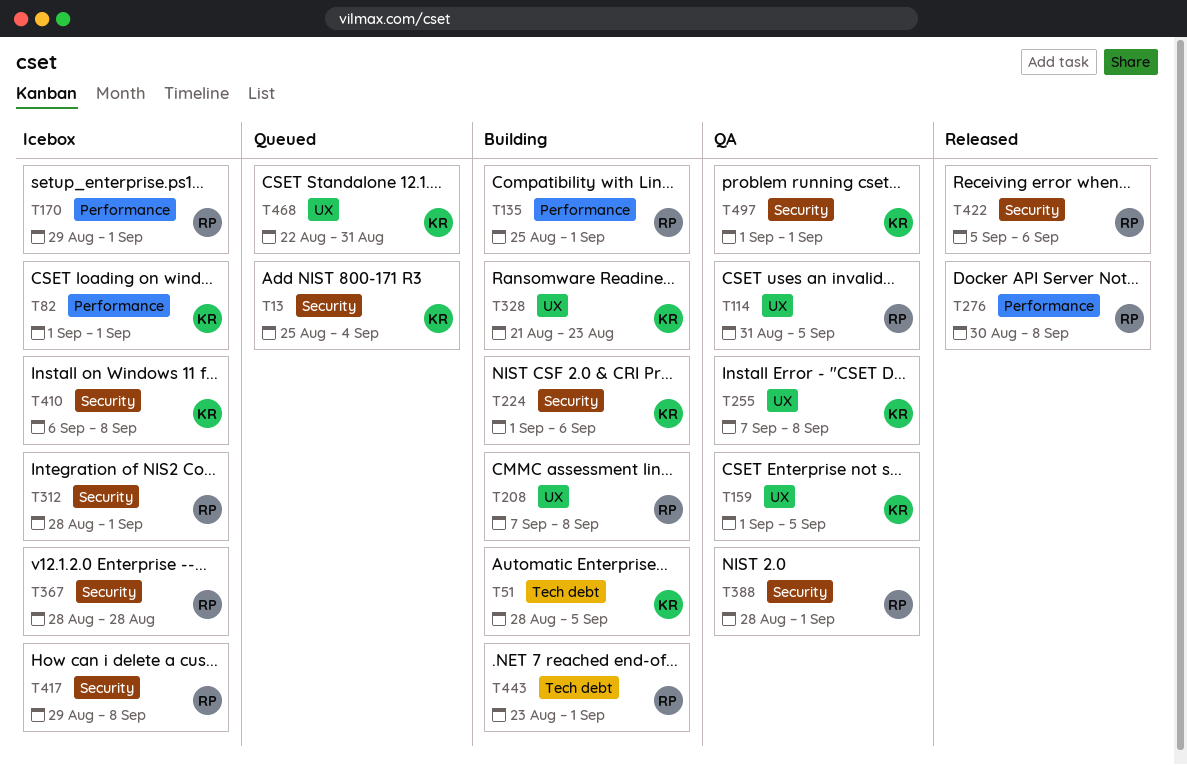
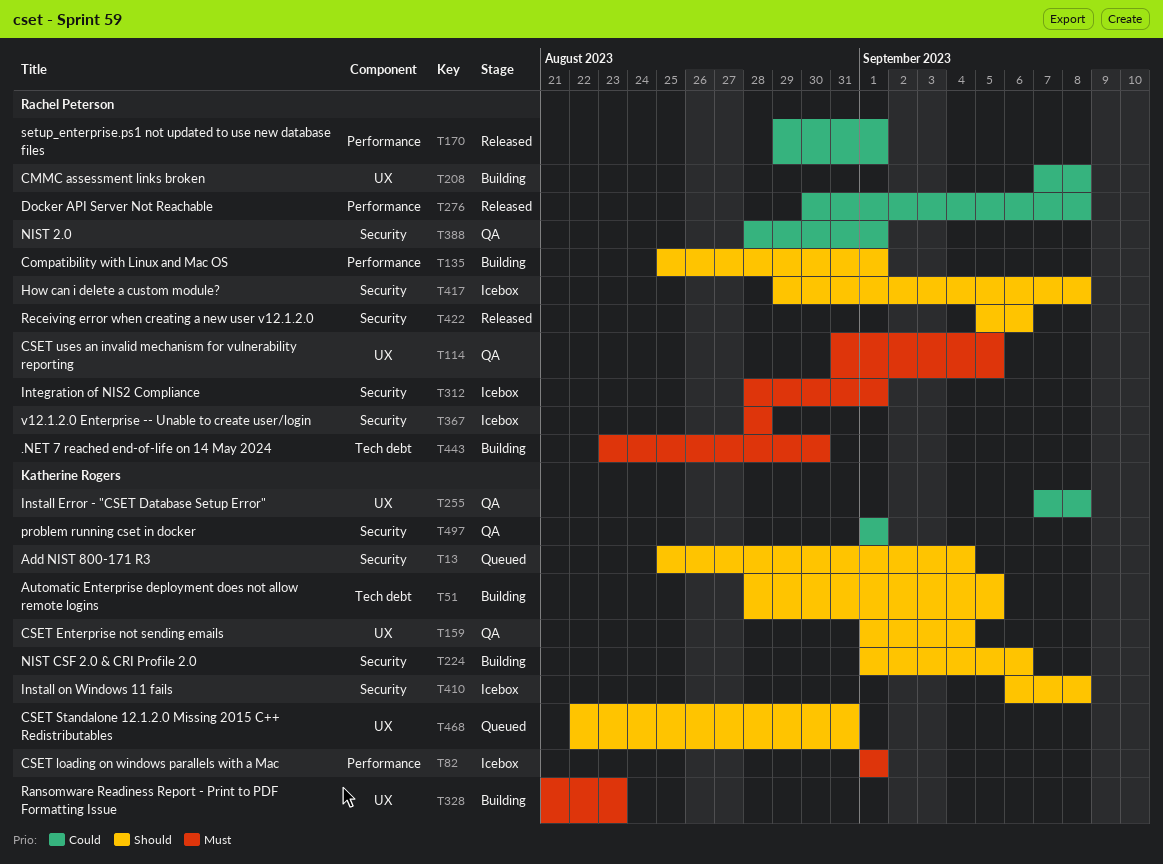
T159, due: Sep 5 -> Sep 4
T170, status: Icebox -> Released
T443, due: Sep 1 -> Aug 30

